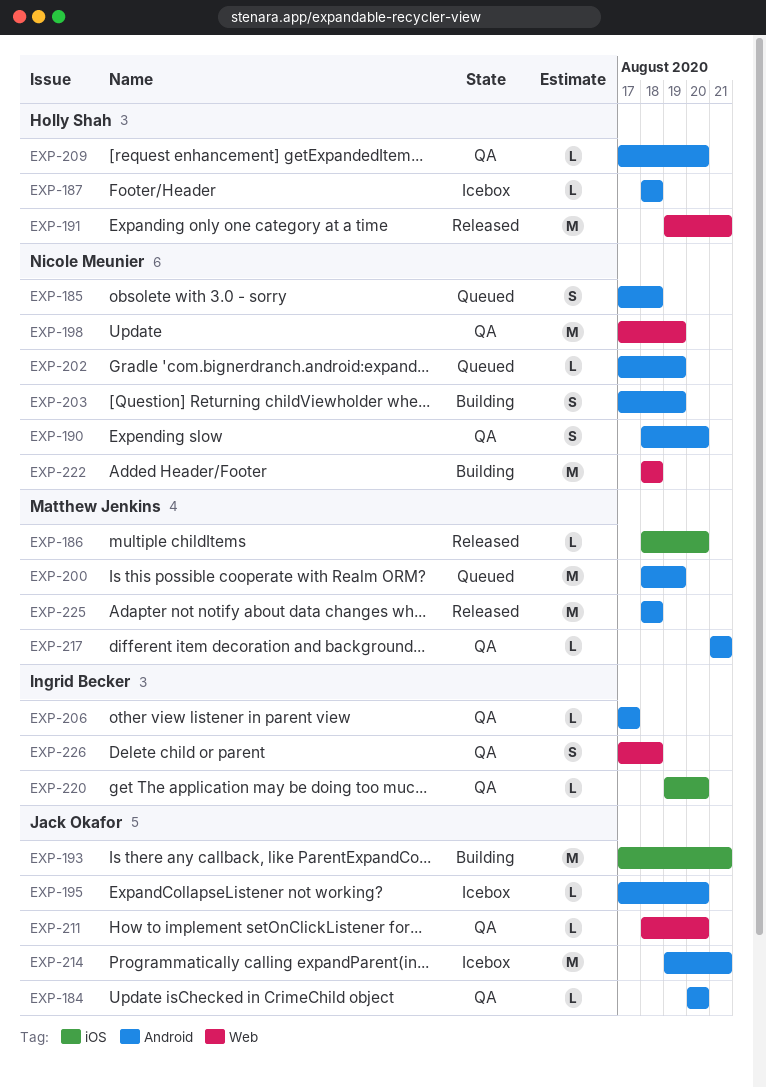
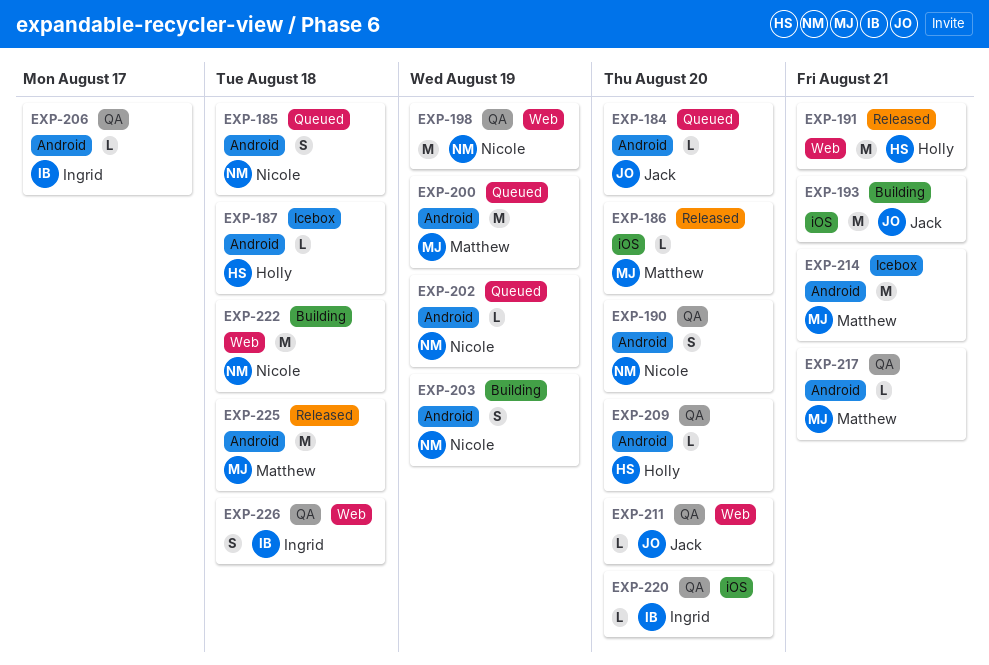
EXP-184, status: QA -> Queued
EXP-195: present -> none
EXP-214, owner: Jack Okafor -> Matthew Jenkins

